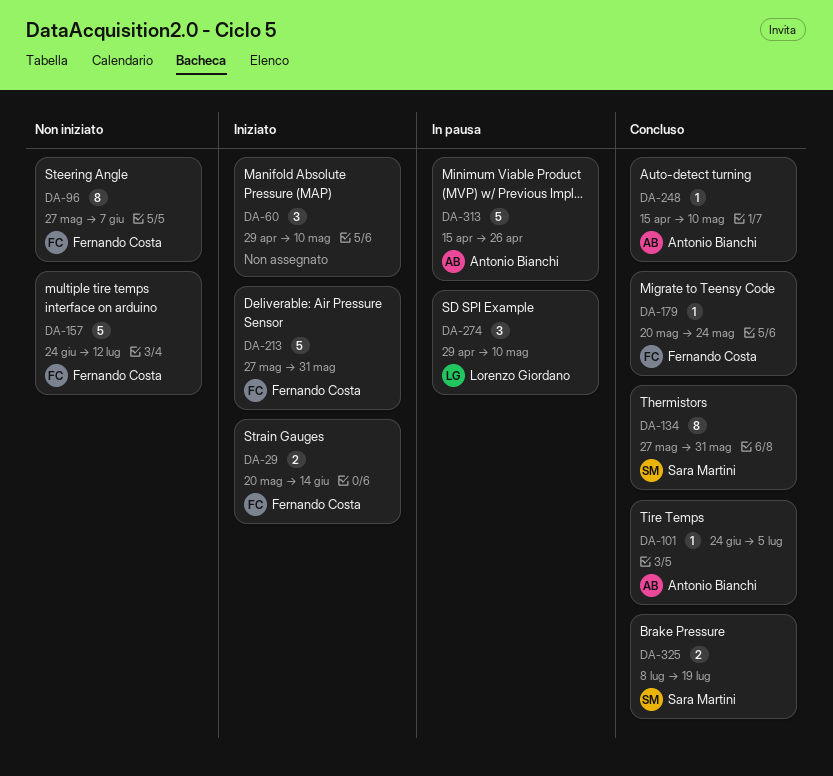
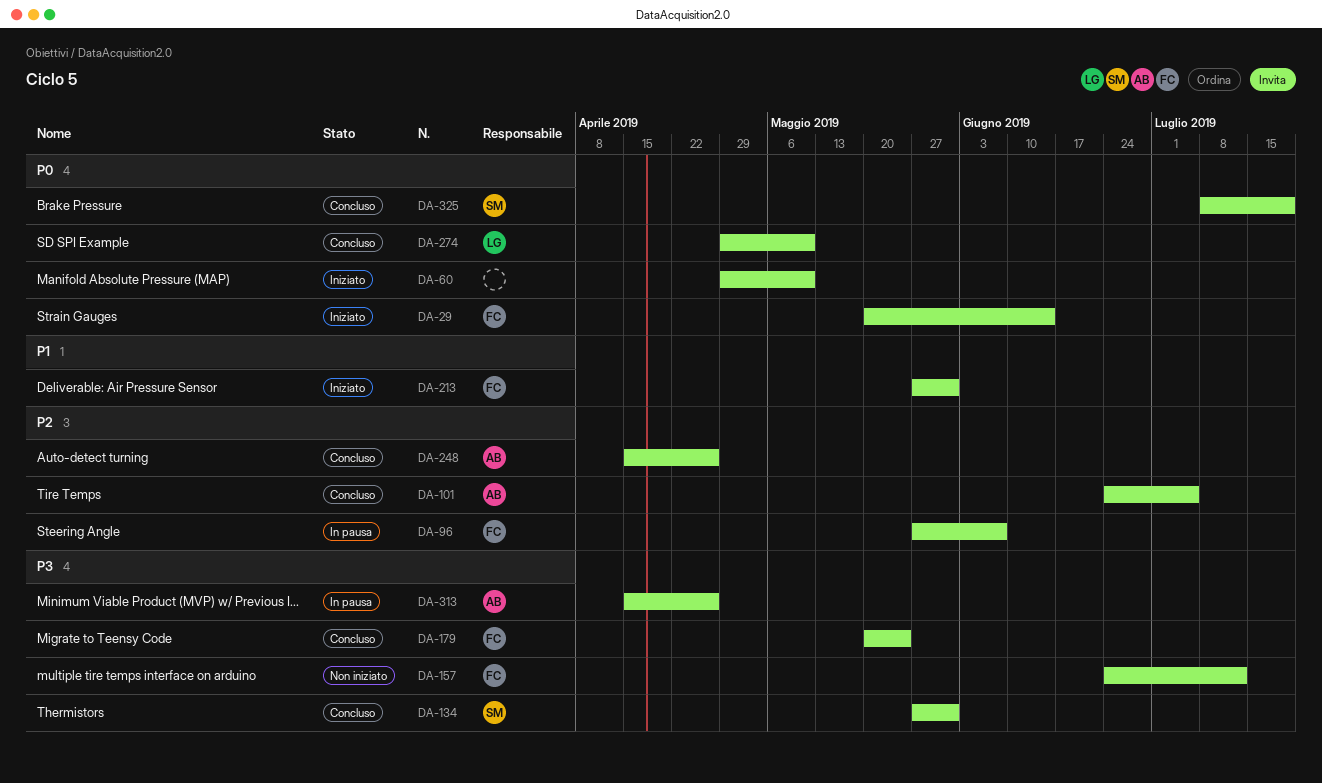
DA-96, status: Non iniziato -> In pausa
DA-248, due: May 10 -> Apr 26
DA-274, status: In pausa -> Concluso

